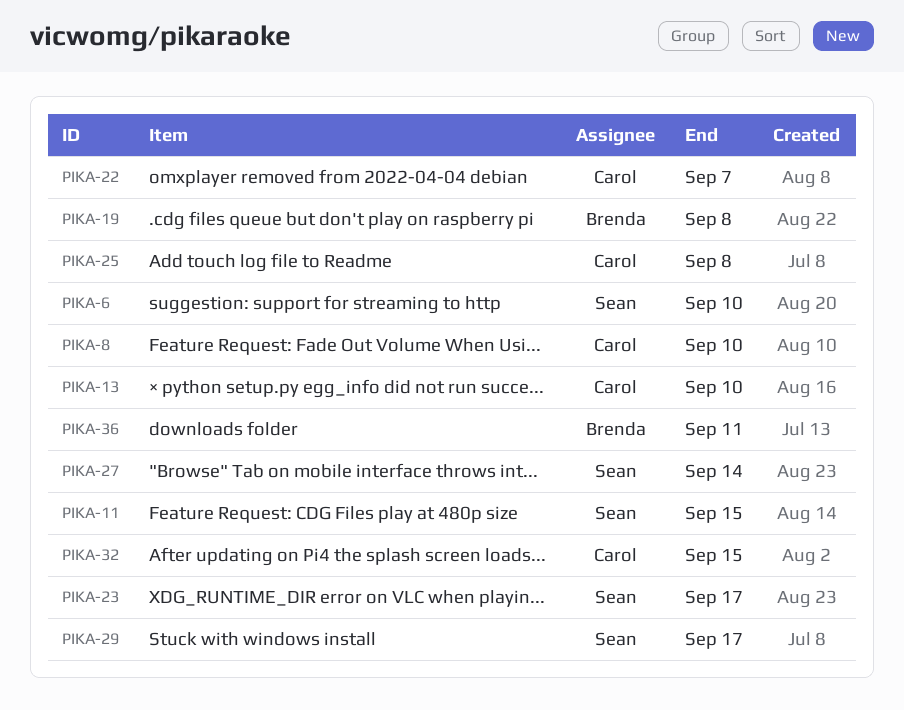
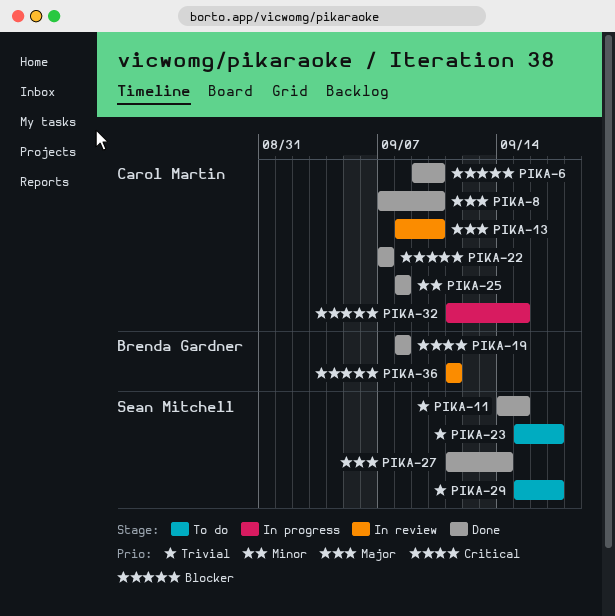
PIKA-6, owner: Sean Mitchell -> Carol Martin

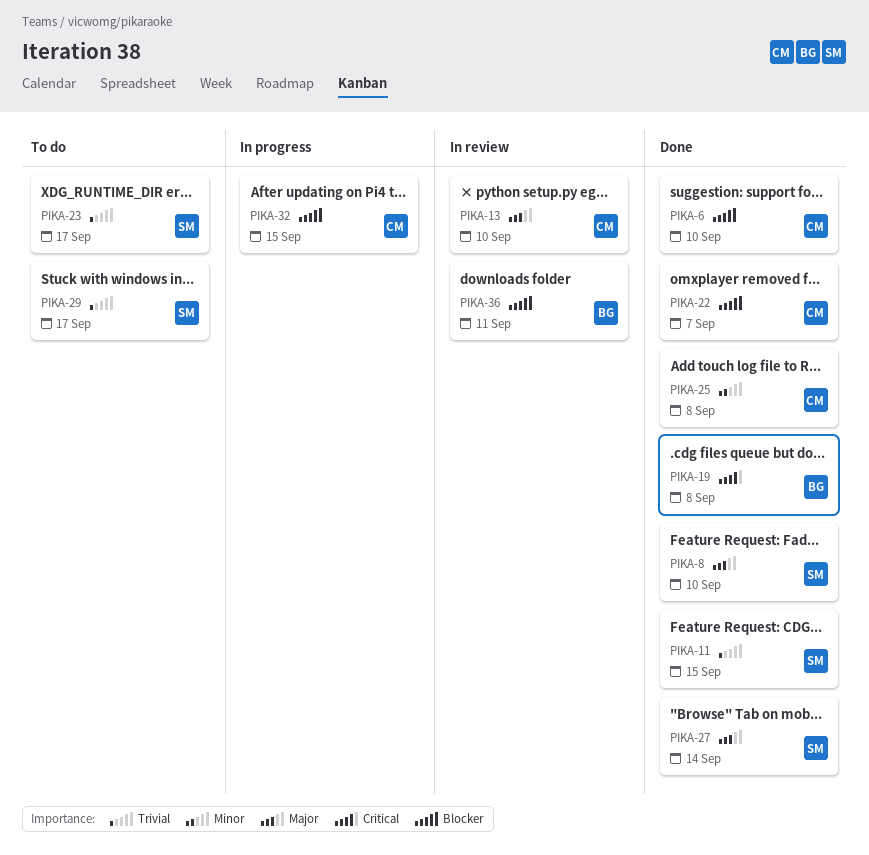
PIKA-8, owner: Carol Martin -> Sean Mitchell

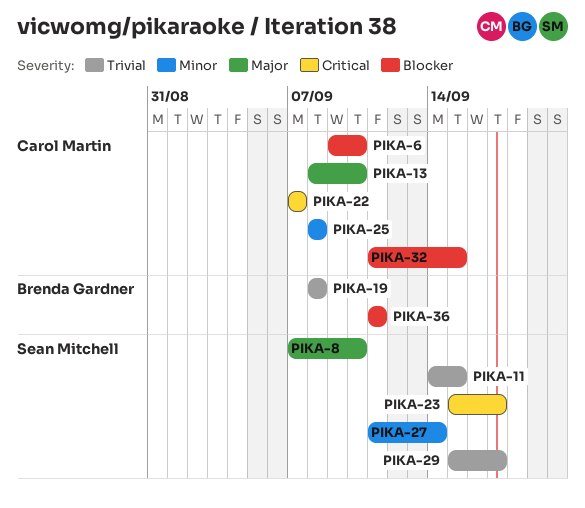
PIKA-19, priority: Critical -> Trivial
PIKA-22, priority: Blocker -> Critical
PIKA-23, priority: Trivial -> Critical
PIKA-27, priority: Major -> Minor

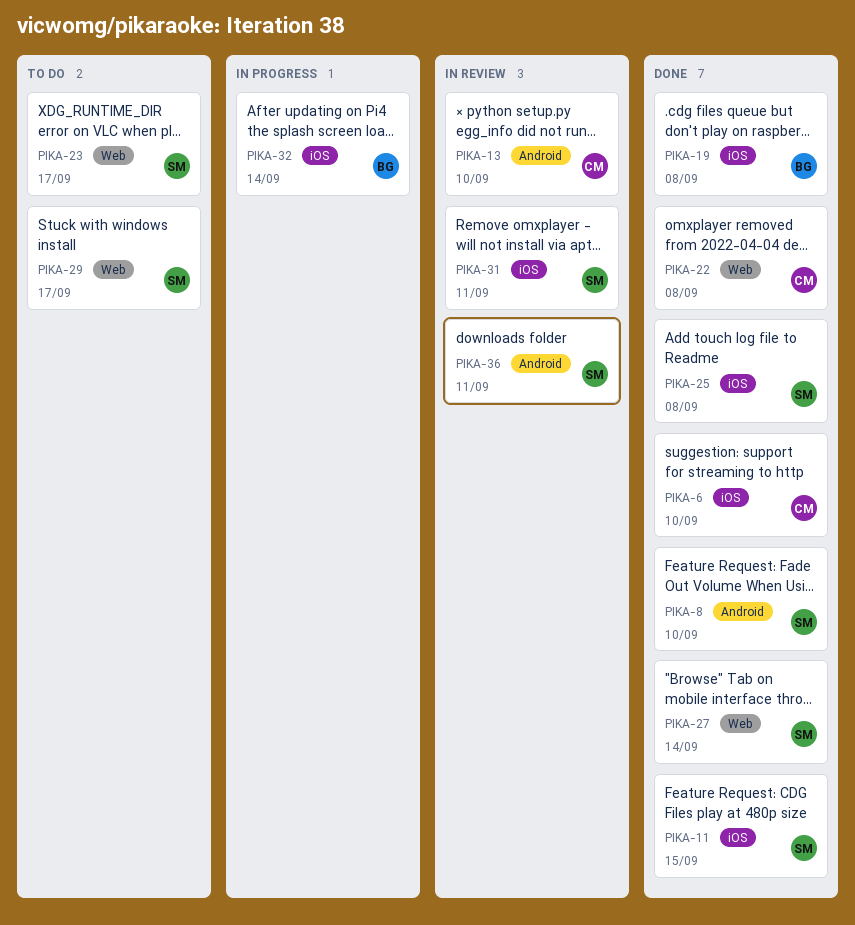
PIKA-22, due: Sep 7 -> Sep 8
PIKA-25, owner: Carol Martin -> Sean Mitchell
PIKA-31: none -> present
PIKA-32, owner: Carol Martin -> Brenda Gardner
PIKA-32, due: Sep 15 -> Sep 14
PIKA-36, owner: Brenda Gardner -> Sean Mitchell

